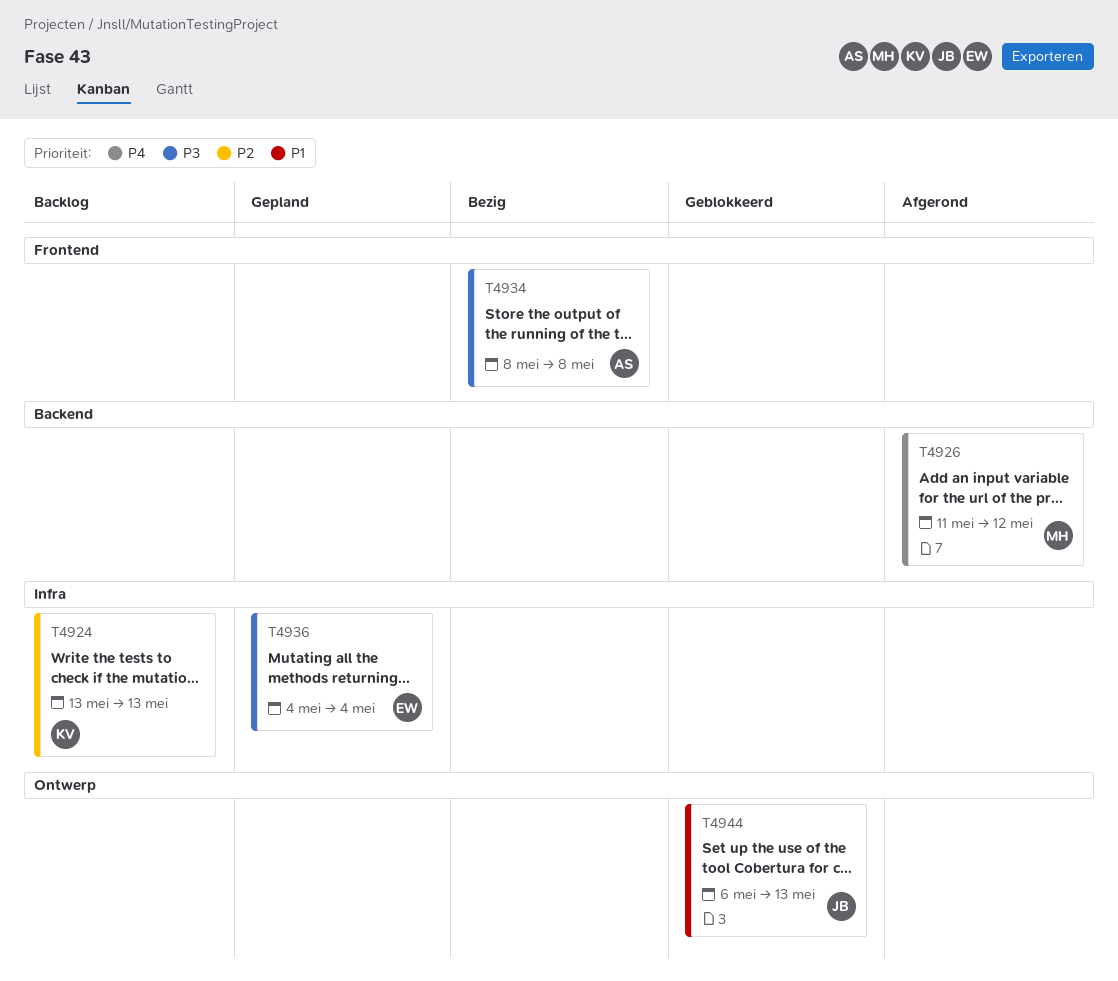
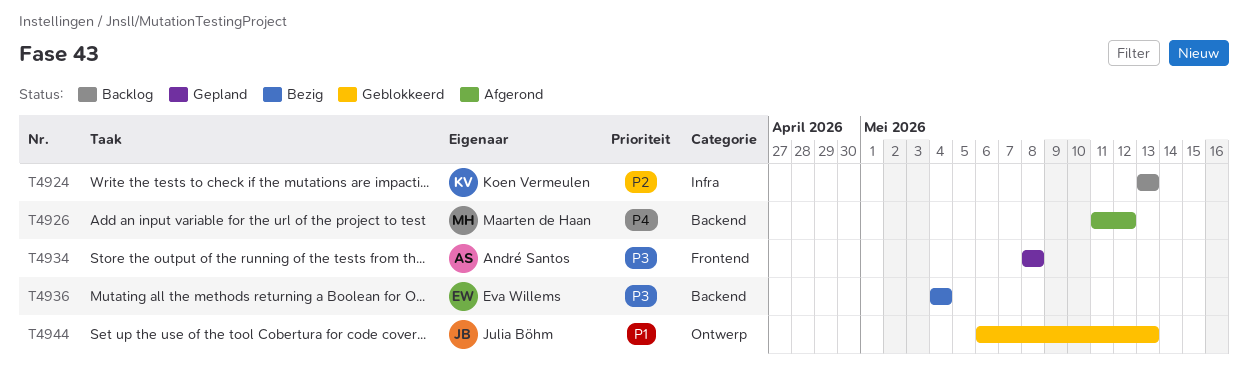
T4934, status: Bezig -> Gepland
T4936, status: Gepland -> Bezig
T4936, label: Infra -> Backend

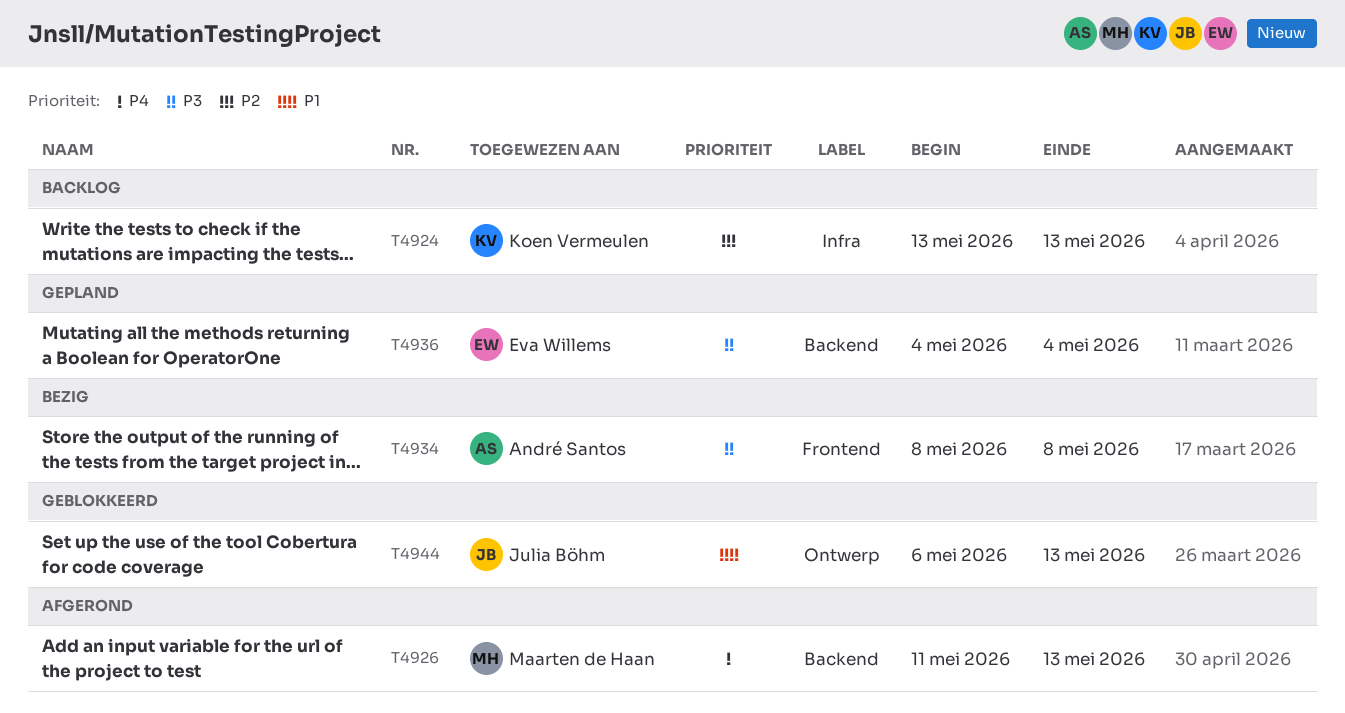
T4926, due: May 12 -> May 13
T4934, status: Gepland -> Bezig
T4936, status: Bezig -> Gepland

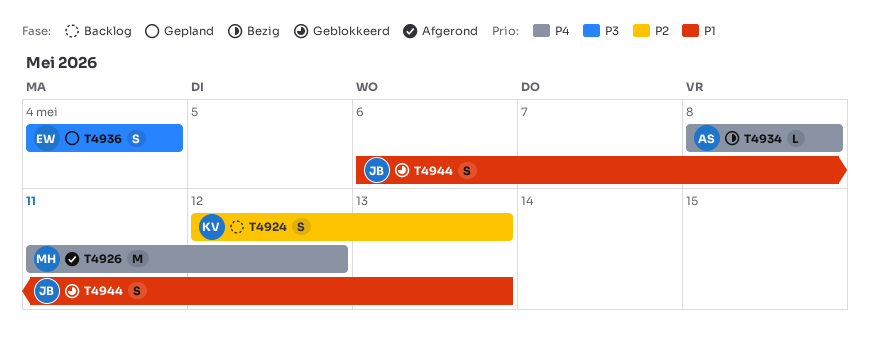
T4924, start: May 13 -> May 12
T4926, due: May 13 -> May 12
T4934, priority: P3 -> P4

